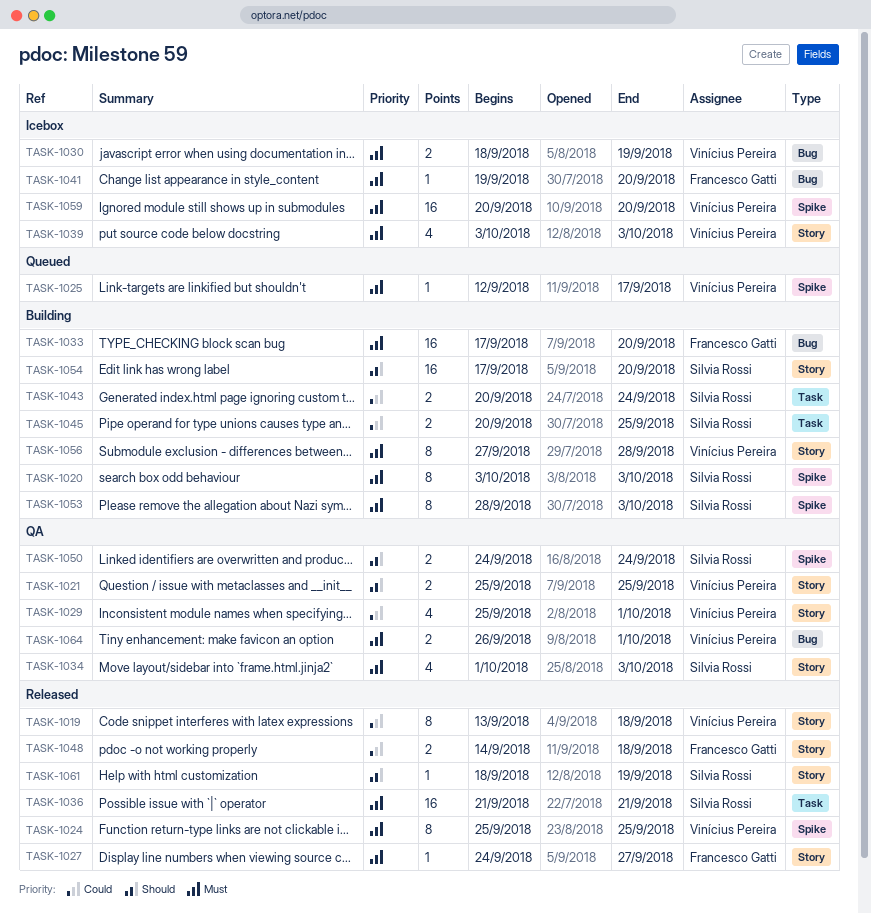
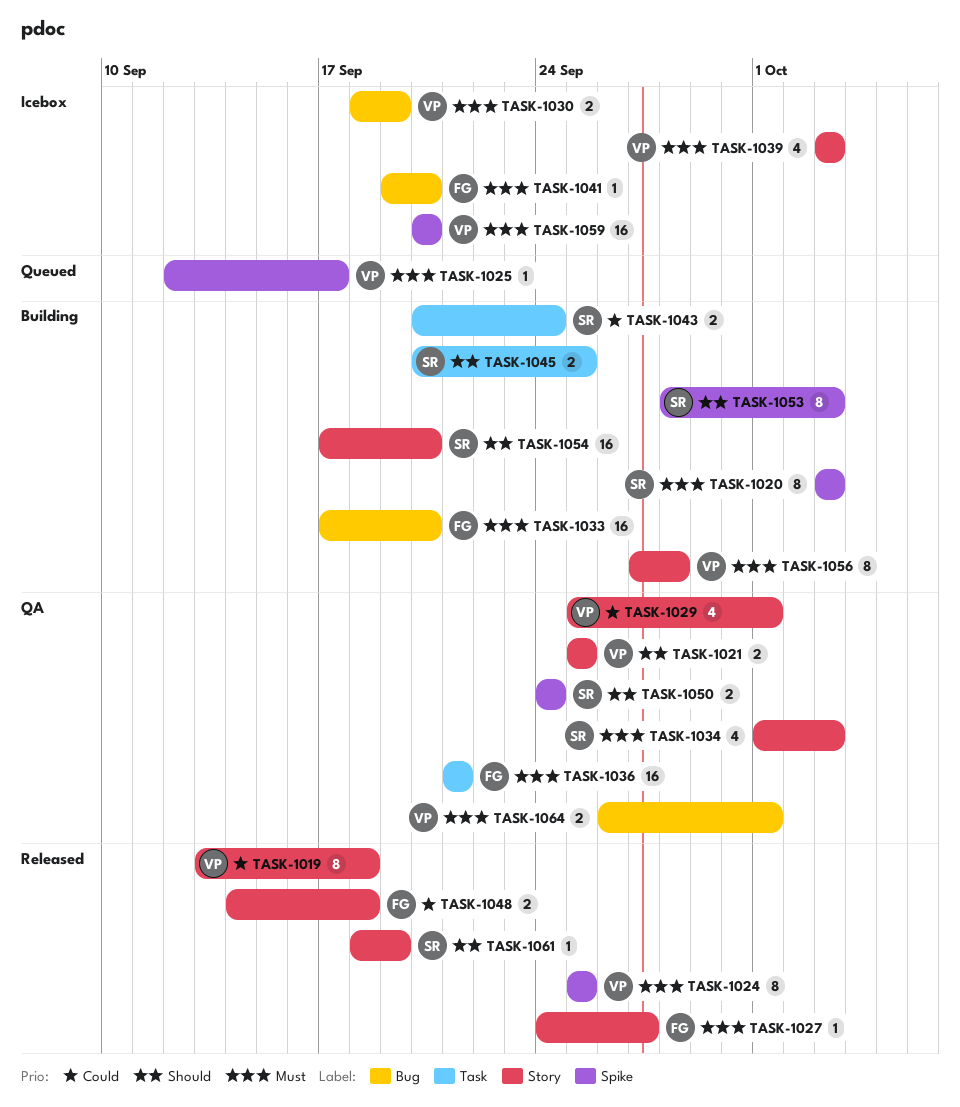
TASK-1036, status: Released -> QA
TASK-1036, owner: Silvia Rossi -> Francesco Gatti
TASK-1045, priority: Could -> Should
TASK-1053, priority: Must -> Should

